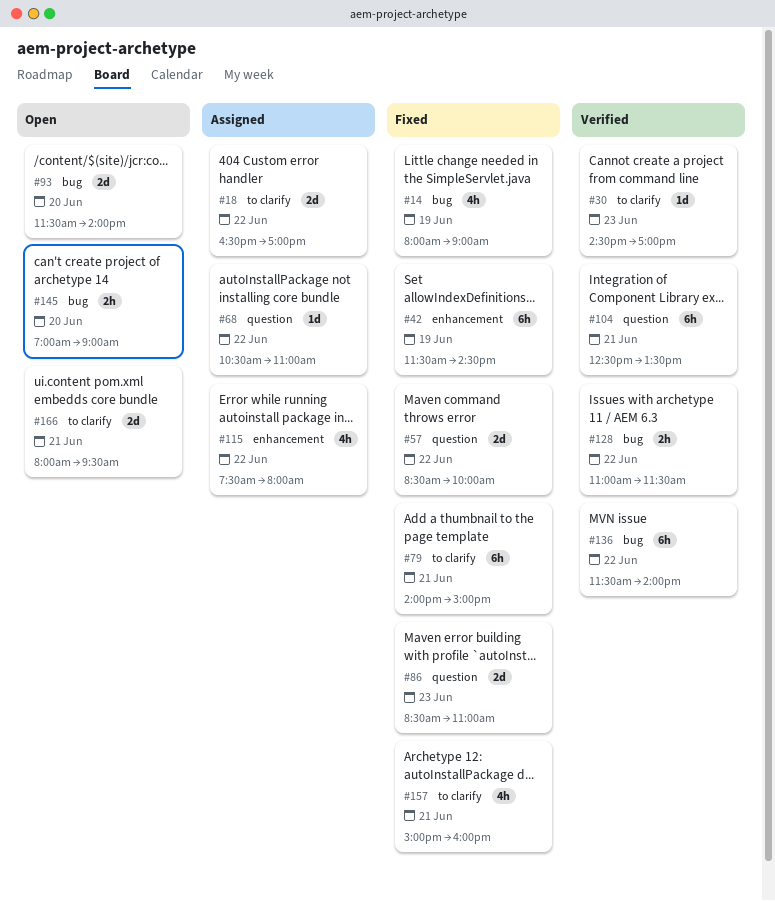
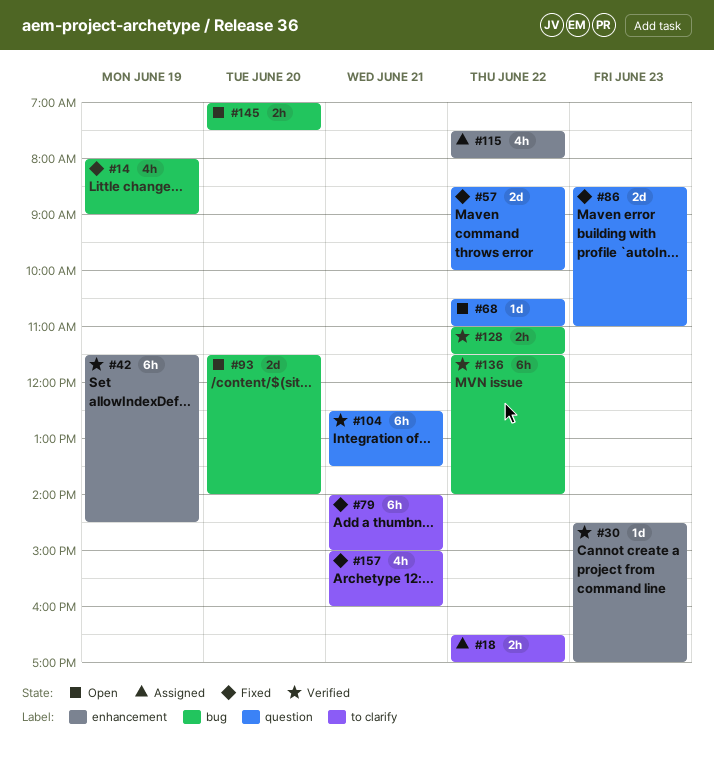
#18, estimate: 2d -> 2h
#30, label: to clarify -> enhancement
#42, status: Fixed -> Verified
#68, status: Assigned -> Open
#145, ends: 09:00 -> 07:30
#166: present -> none

